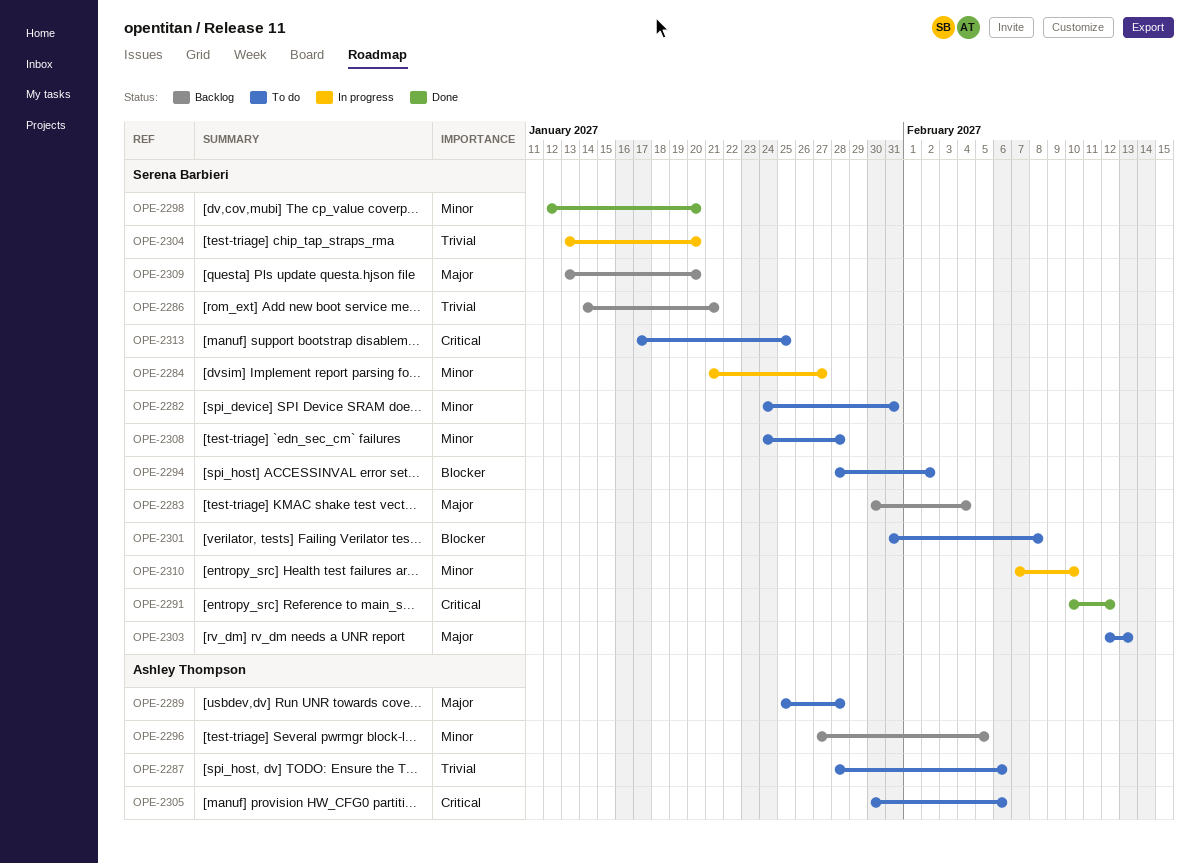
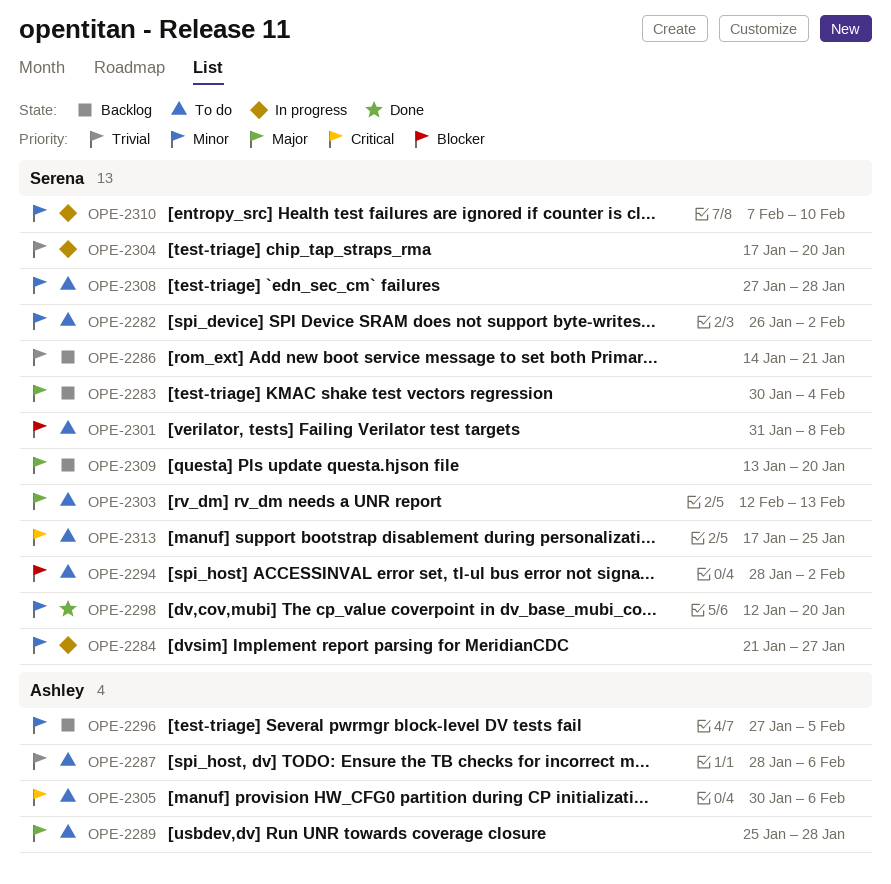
OPE-2282, start: Jan 24 -> Jan 26
OPE-2282, due: Jan 31 -> Feb 2
OPE-2291: present -> none
OPE-2304, start: Jan 13 -> Jan 17
OPE-2308, start: Jan 24 -> Jan 27

